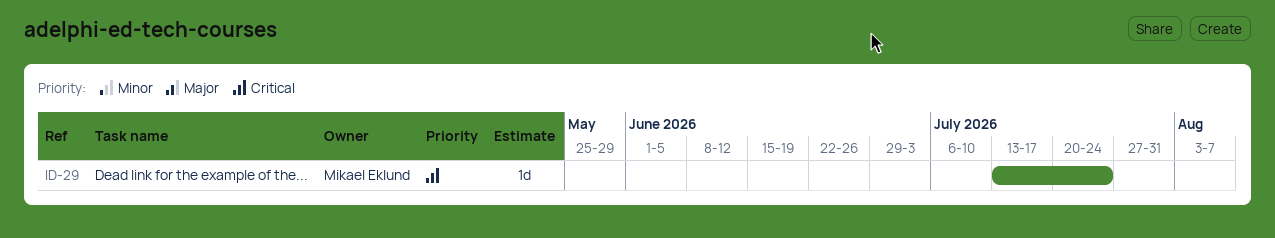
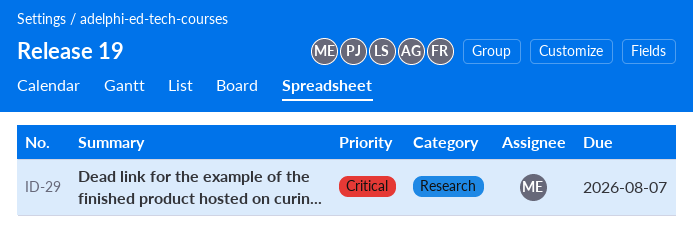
ID-29, due: Jul 24 -> Aug 7

